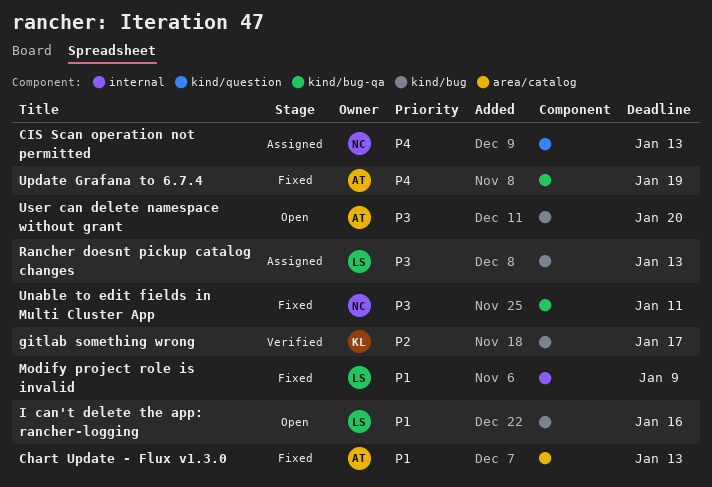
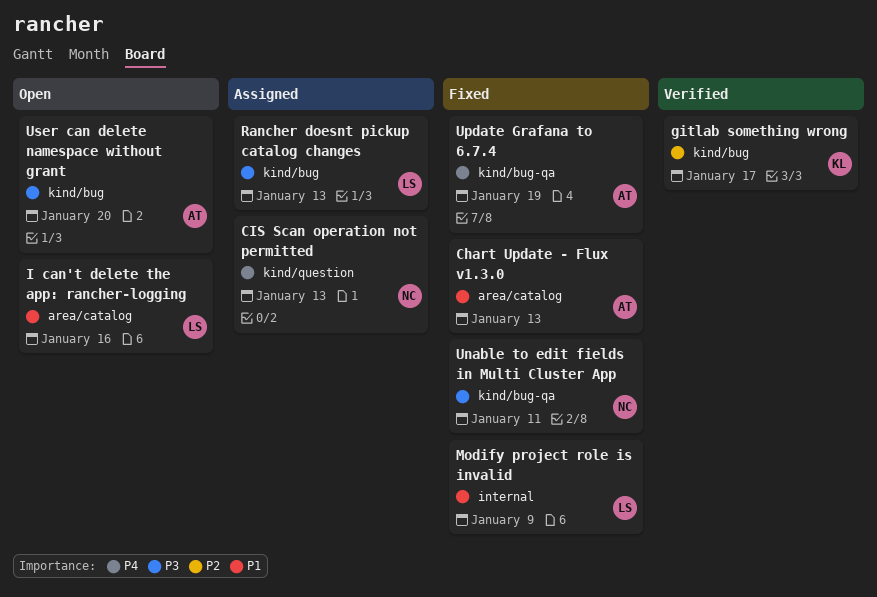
I can't delete the app: rancher-logging, label: kind/bug -> area/catalog

